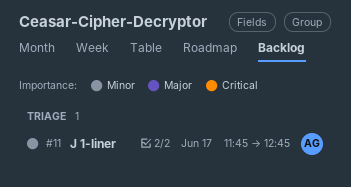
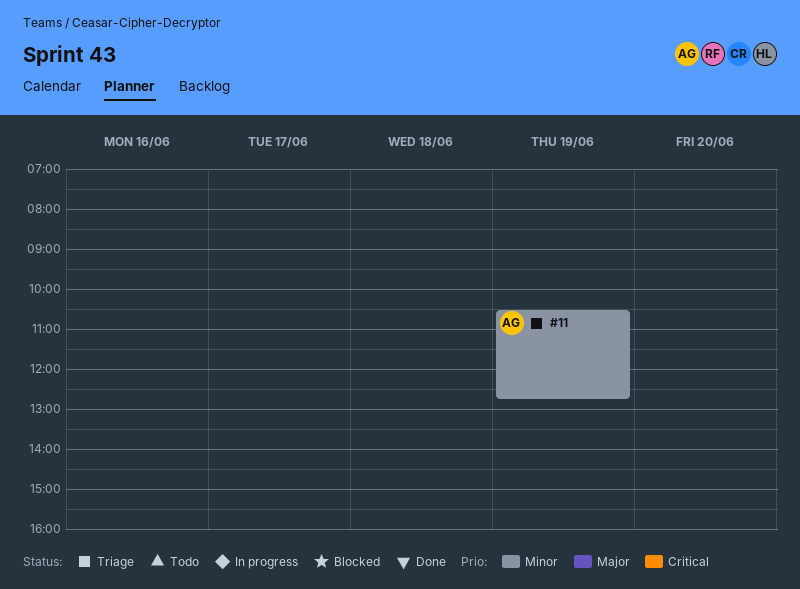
#11, day: Jun 17 -> Jun 19
#11, begins: 11:45 -> 10:30

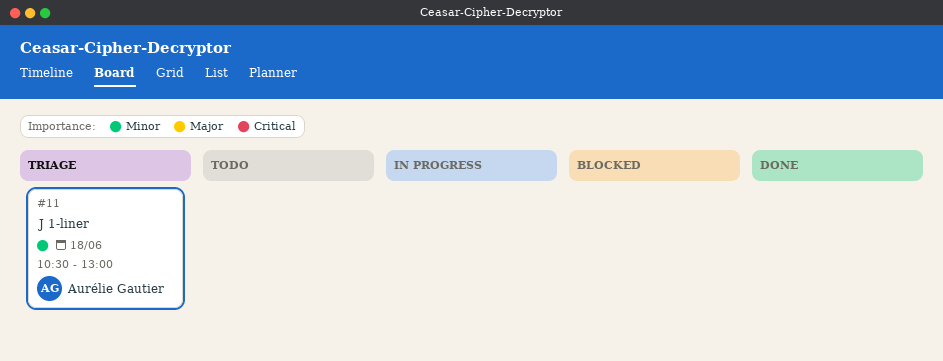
#11, day: Jun 19 -> Jun 18
#11, ends: 12:45 -> 13:00

